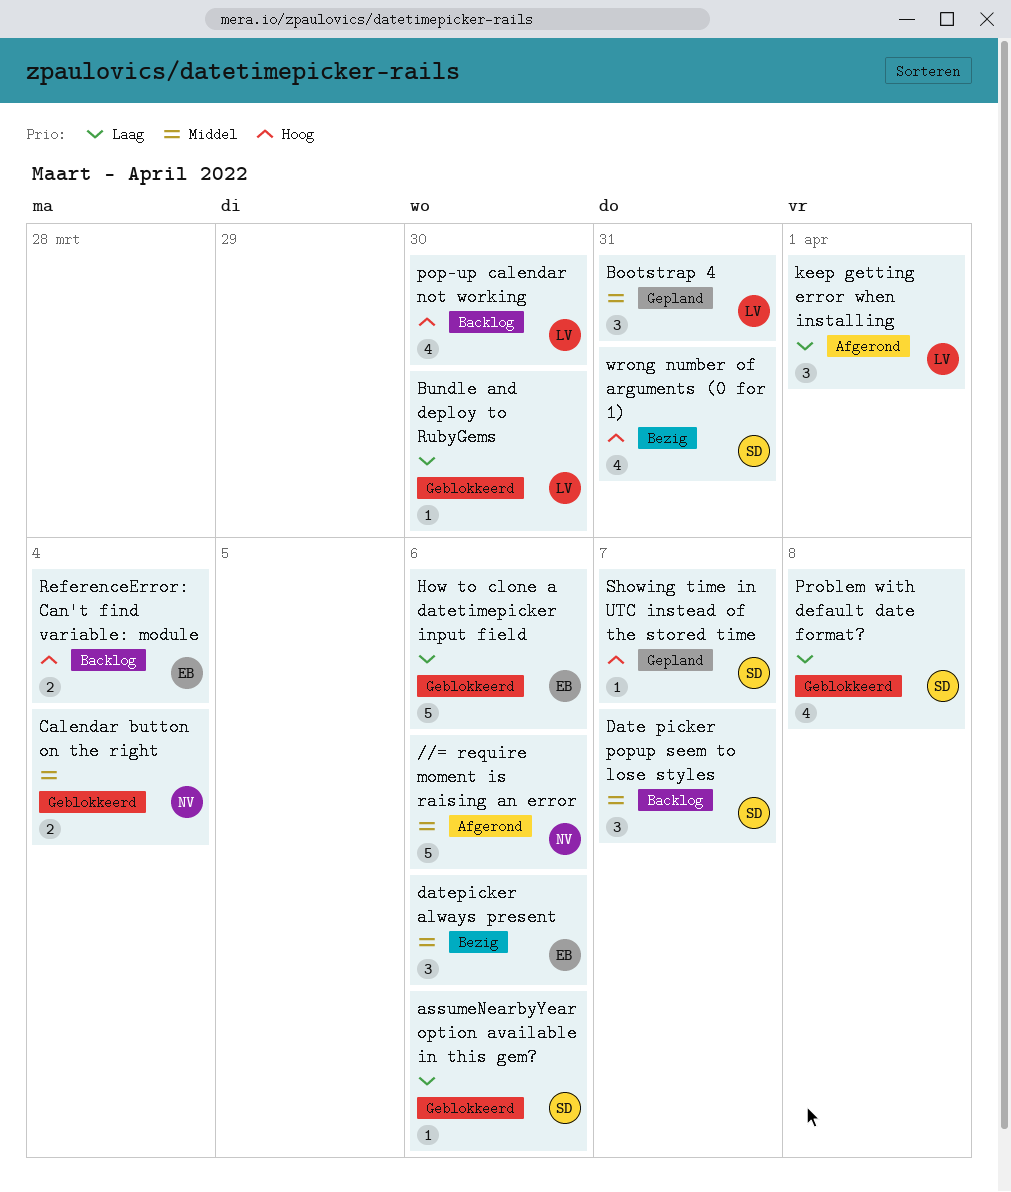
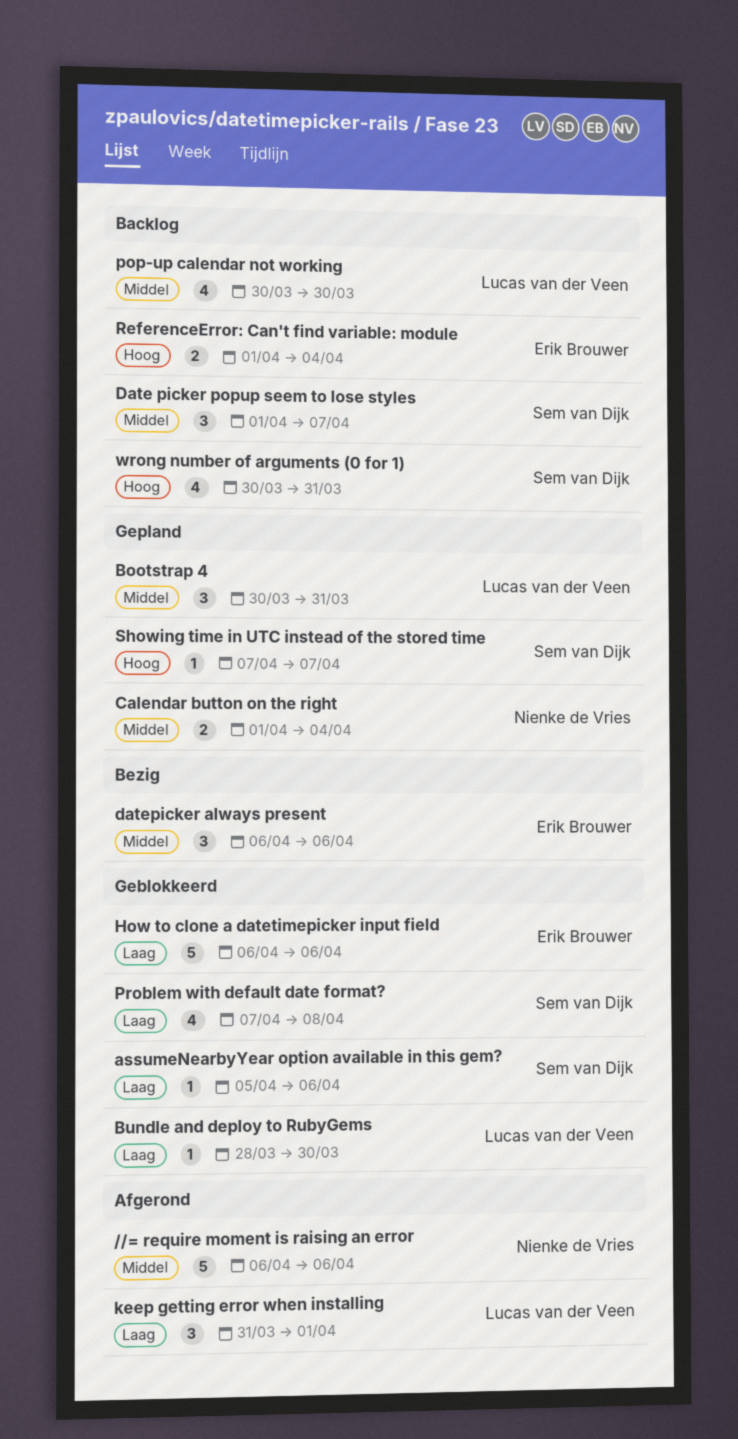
Calendar button on the right, status: Geblokkeerd -> Gepland
pop-up calendar not working, priority: Hoog -> Middel
wrong number of arguments (0 for 1), status: Bezig -> Backlog

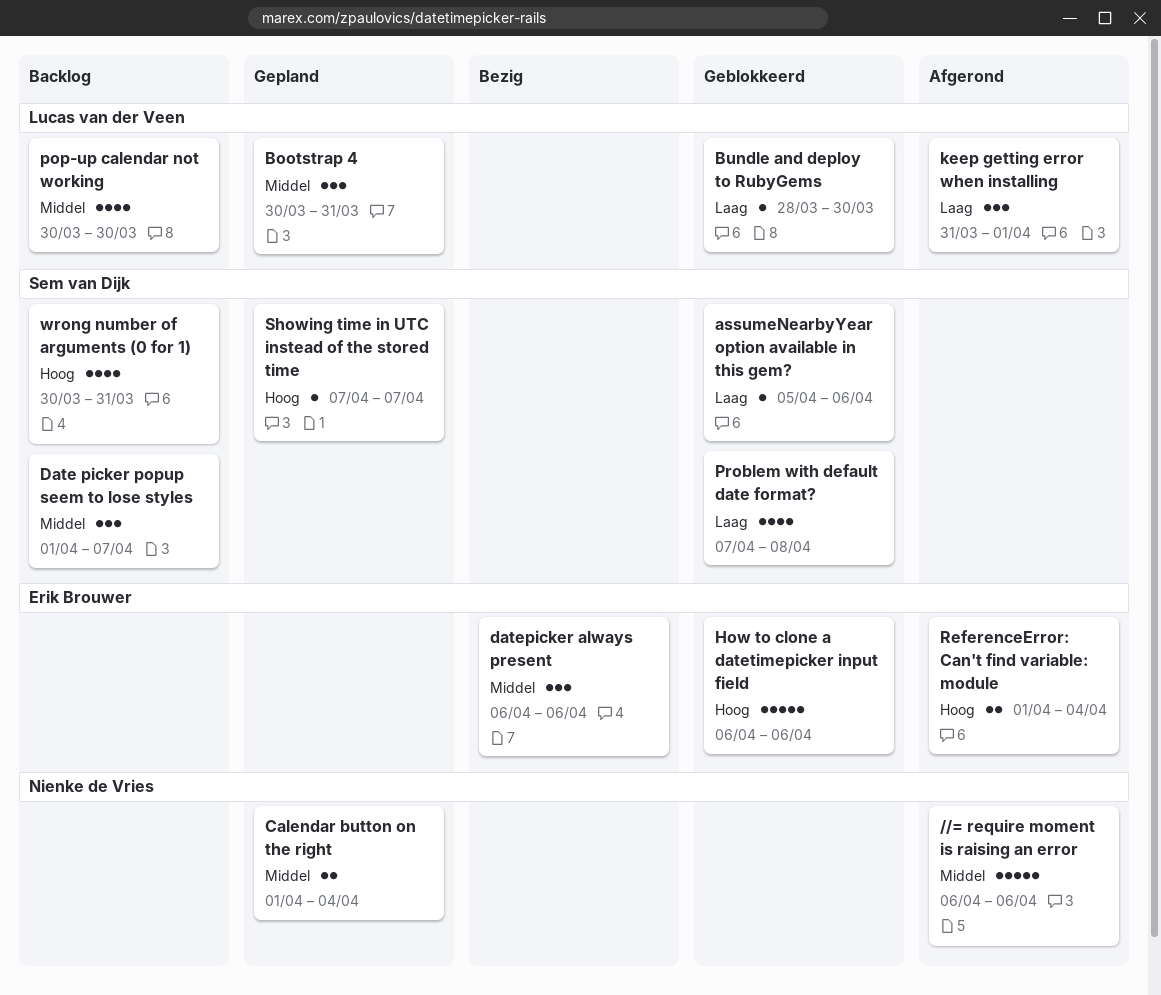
How to clone a datetimepicker input field, priority: Laag -> Hoog
ReferenceError: Can't find variable: module, status: Backlog -> Afgerond

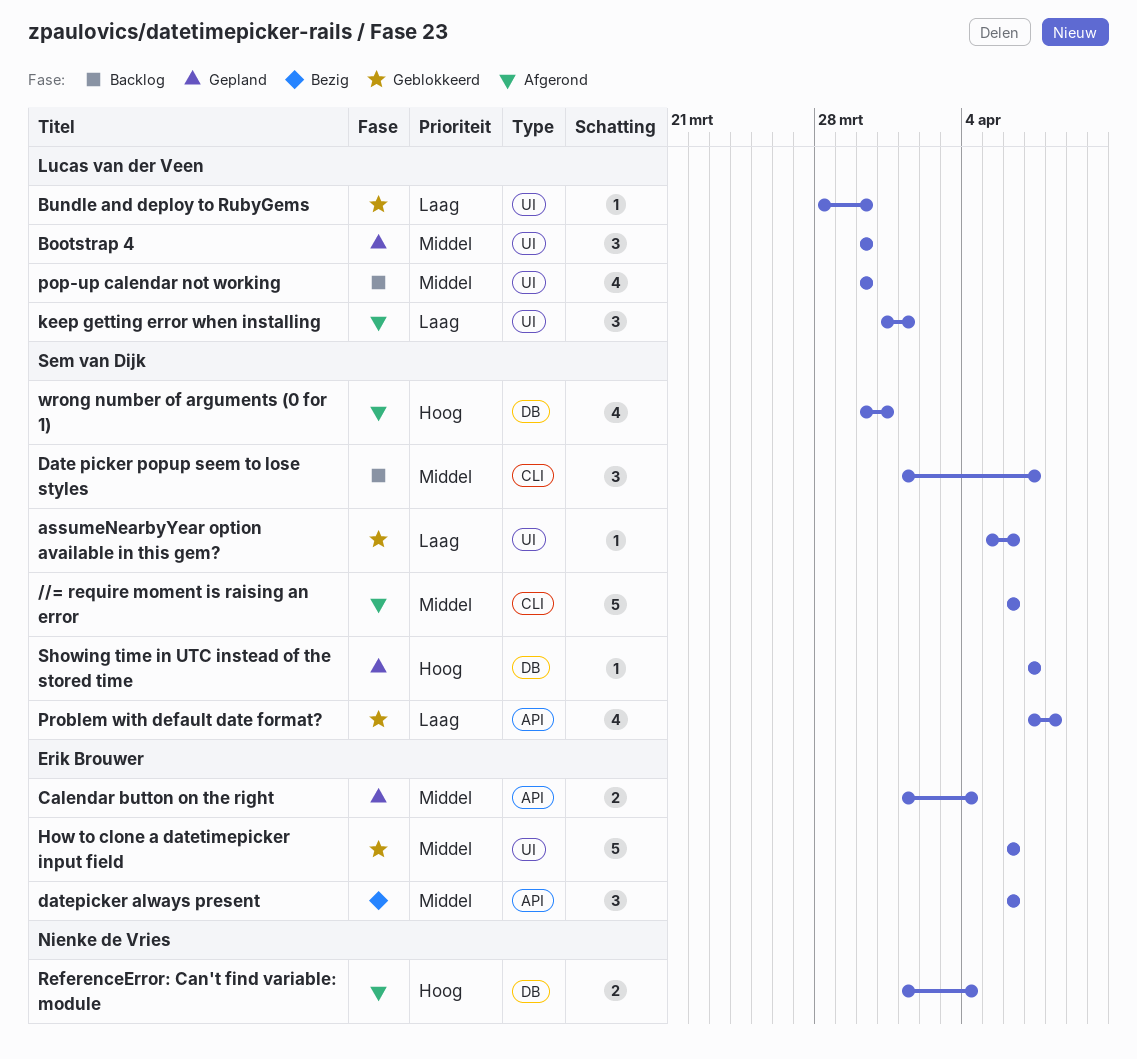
//= require moment is raising an error, owner: Nienke de Vries -> Sem van Dijk
Bootstrap 4, due: Mar 31 -> Mar 30
Calendar button on the right, owner: Nienke de Vries -> Erik Brouwer
How to clone a datetimepicker input field, priority: Hoog -> Middel
ReferenceError: Can't find variable: module, owner: Erik Brouwer -> Nienke de Vries
wrong number of arguments (0 for 1), status: Backlog -> Afgerond

